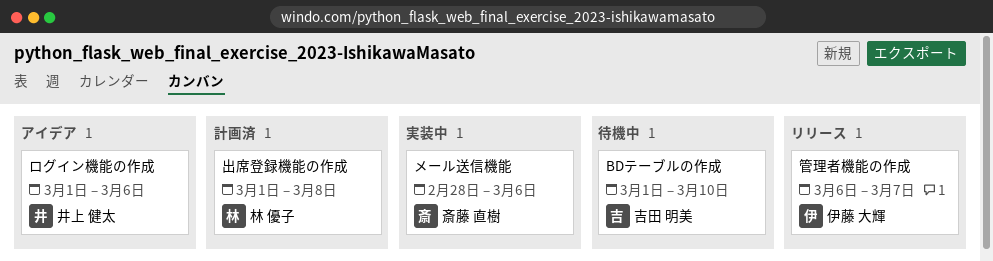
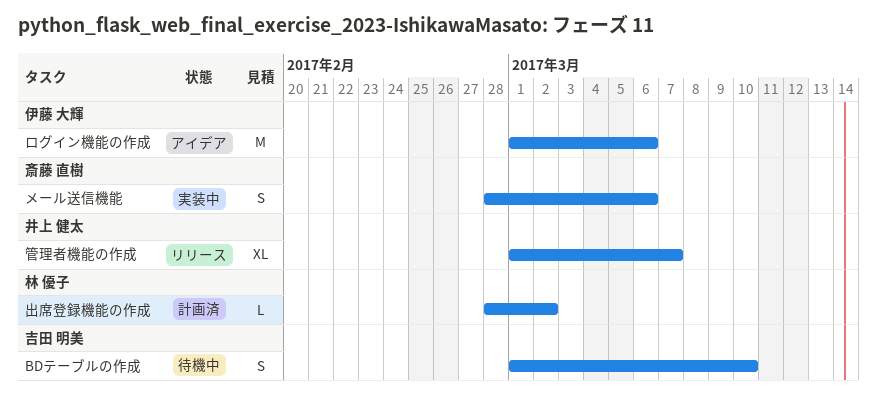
ログイン機能の作成, owner: 井上 健太 -> 伊藤 大輝
出席登録機能の作成, start: Mar 1 -> Feb 28
出席登録機能の作成, due: Mar 8 -> Mar 2
管理者機能の作成, owner: 伊藤 大輝 -> 井上 健太
管理者機能の作成, start: Mar 6 -> Mar 1

